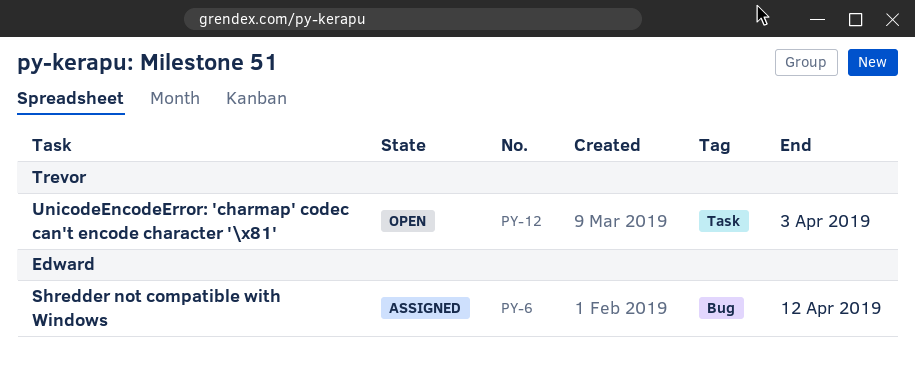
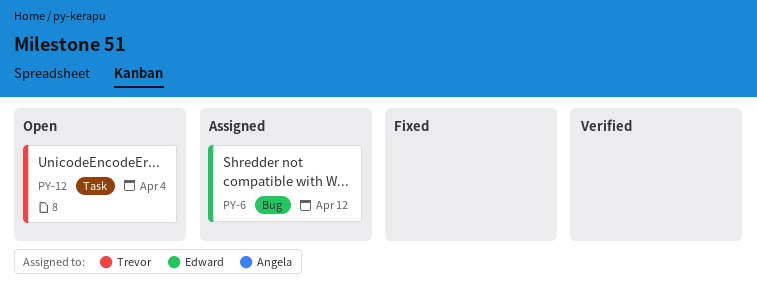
PY-12, due: Apr 3 -> Apr 4

